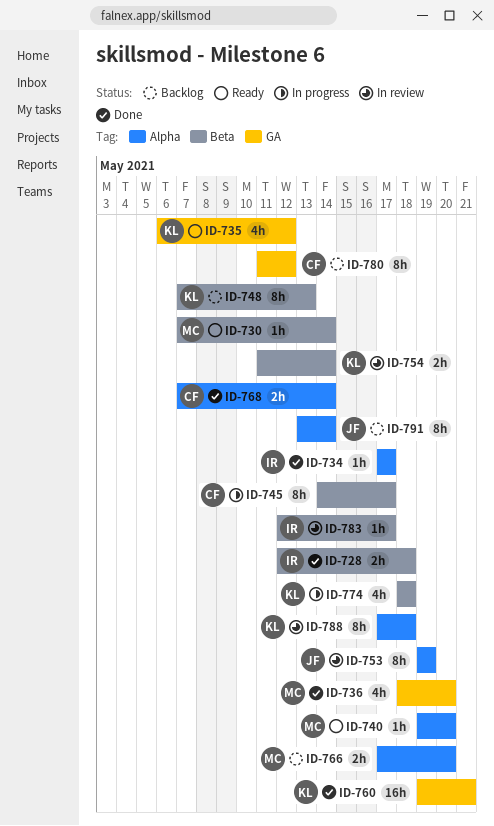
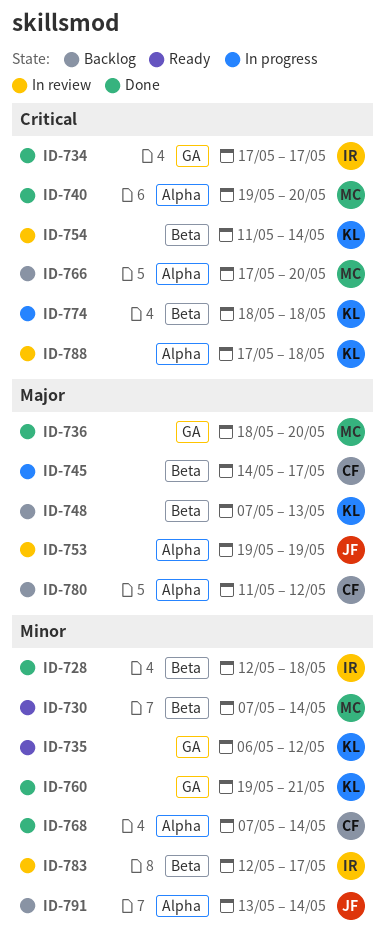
ID-734, label: Alpha -> GA
ID-740, status: Ready -> Done
ID-780, label: GA -> Alpha

